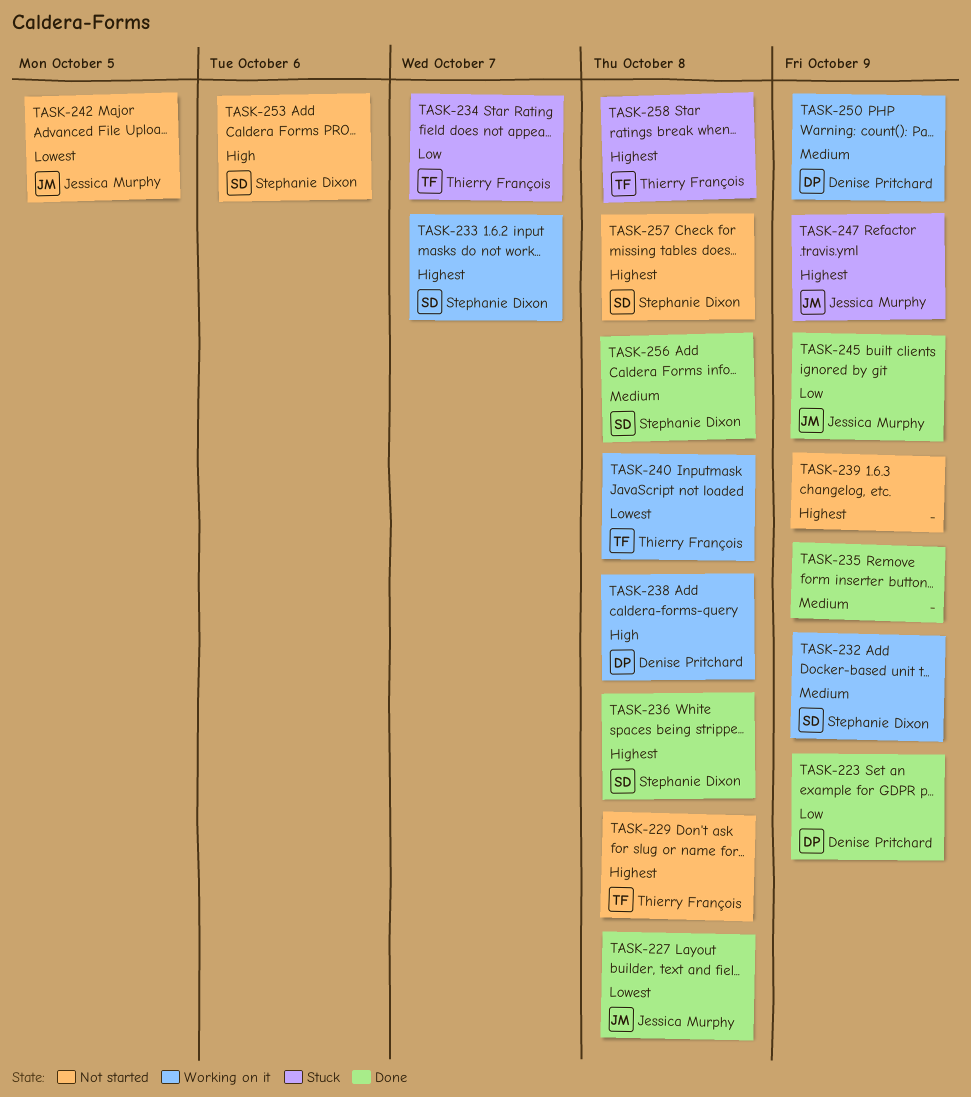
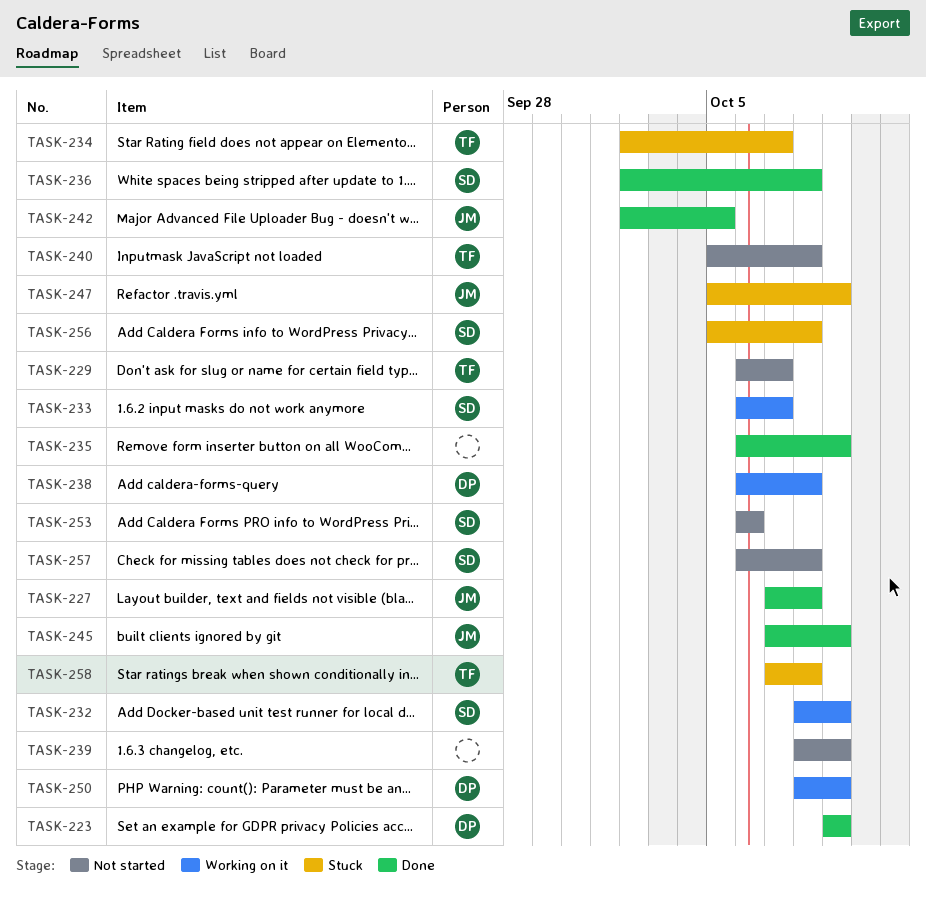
TASK-229, due: Oct 8 -> Oct 7
TASK-240, status: Working on it -> Not started
TASK-242, status: Not started -> Done
TASK-256, status: Done -> Stuck

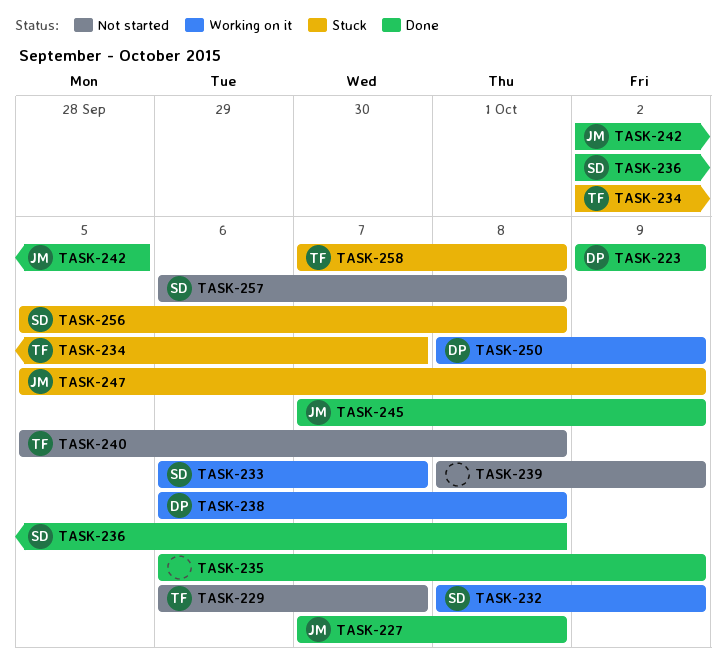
TASK-253: present -> none

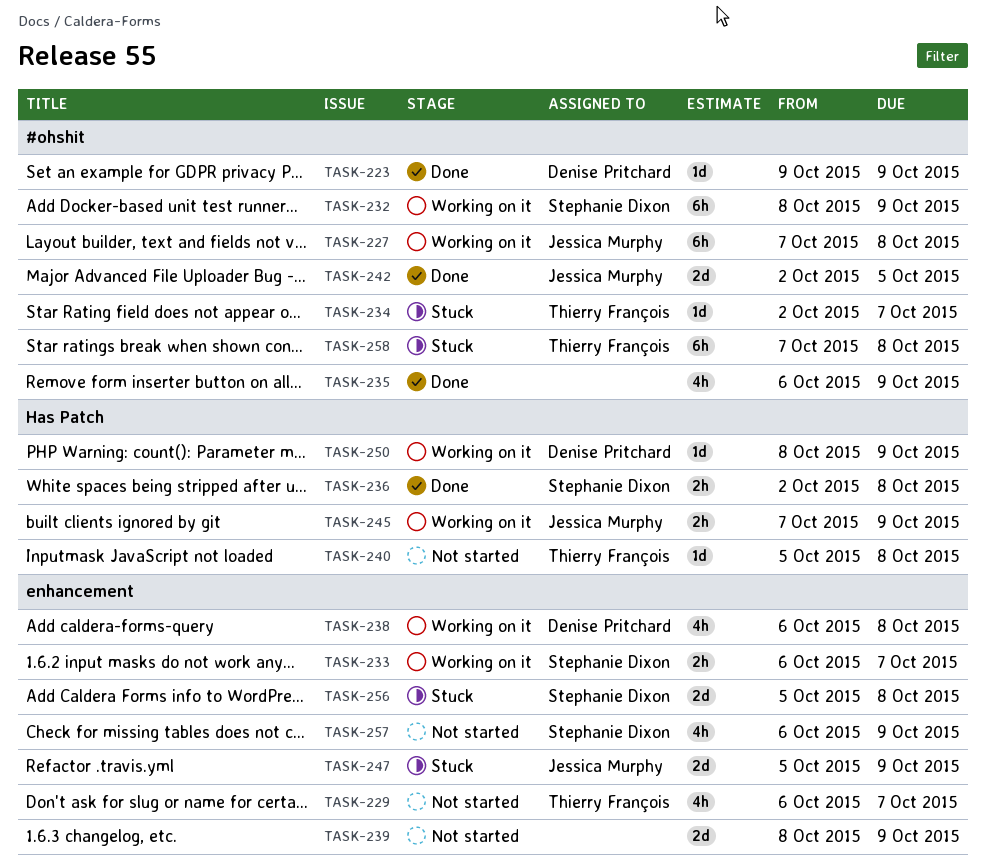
TASK-227, status: Done -> Working on it
TASK-245, status: Done -> Working on it
TASK-257, due: Oct 8 -> Oct 9

